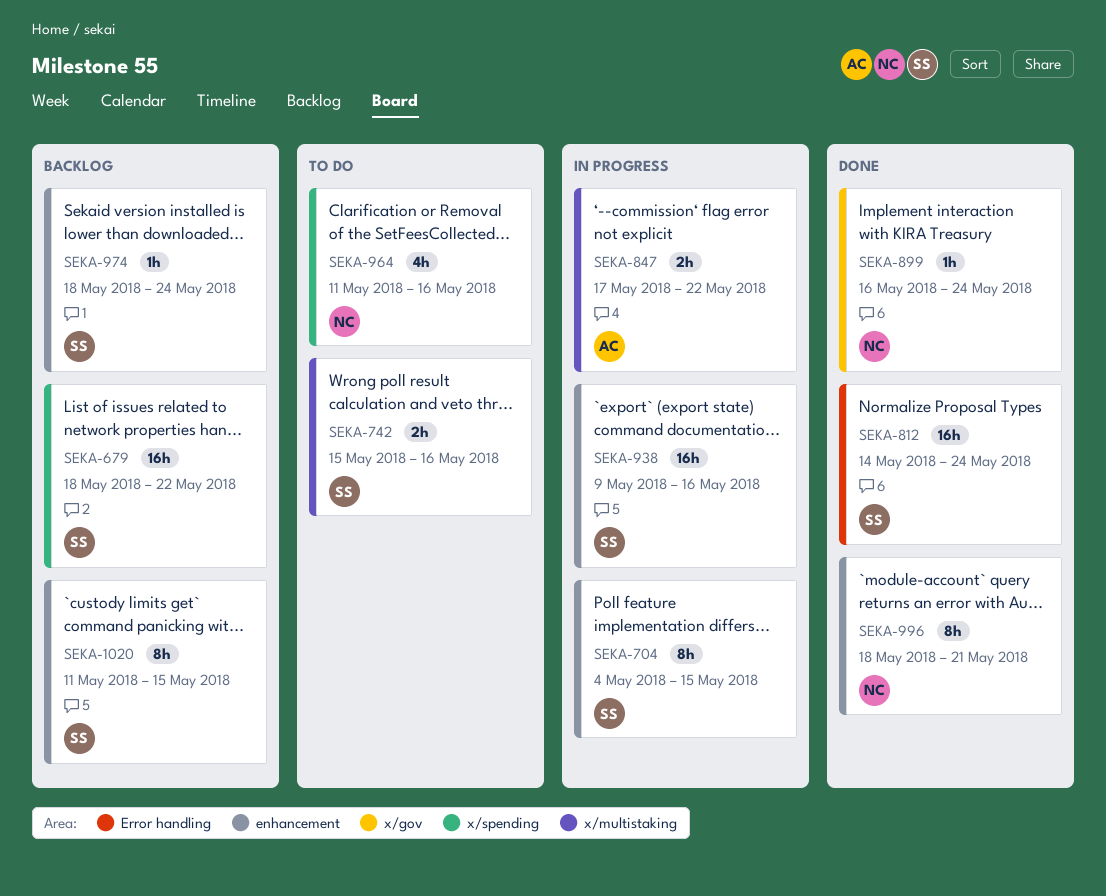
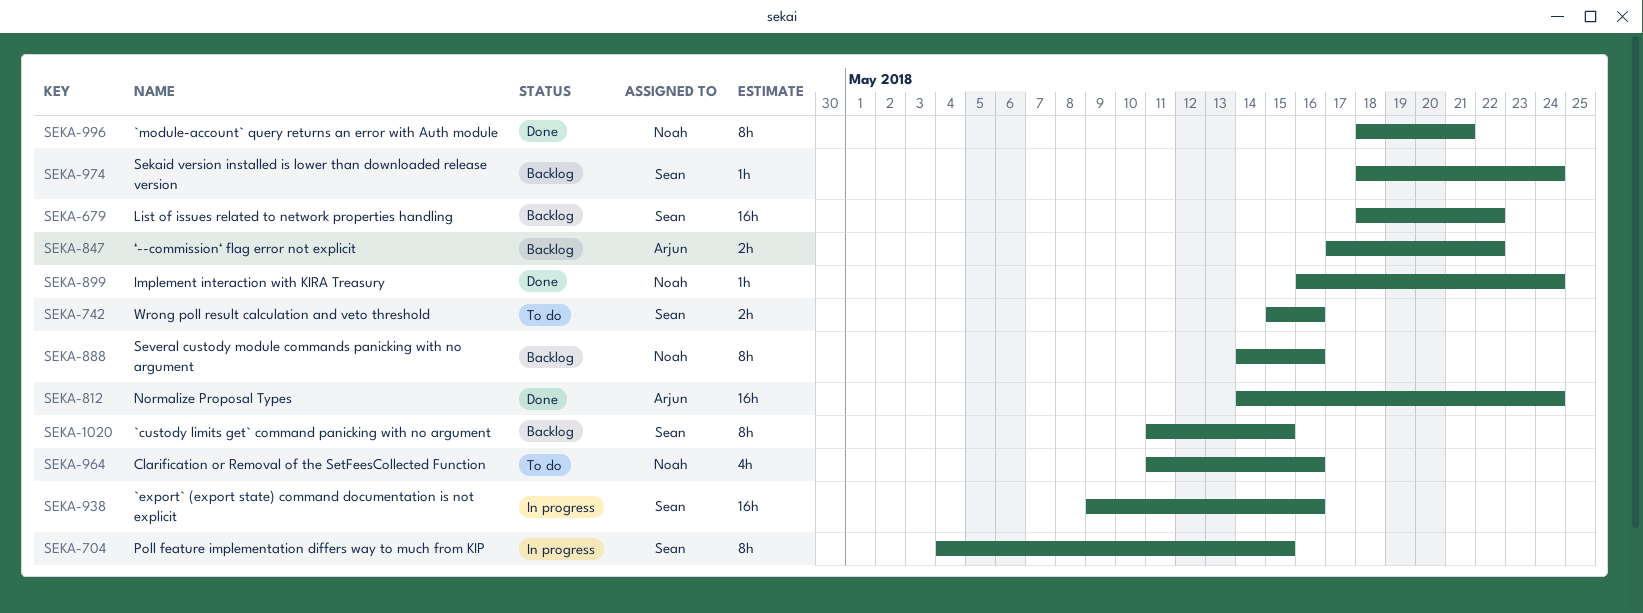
SEKA-812, owner: Sean -> Arjun
SEKA-847, status: In progress -> Backlog
SEKA-888: none -> present

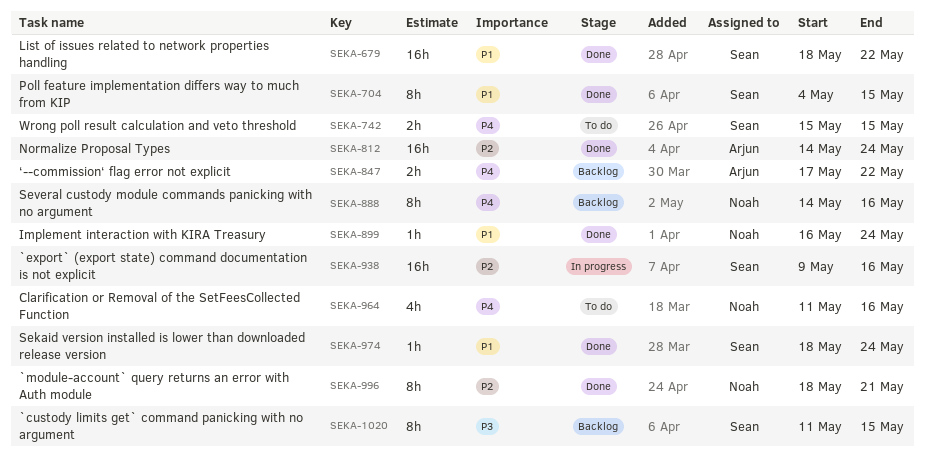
SEKA-679, status: Backlog -> Done
SEKA-704, status: In progress -> Done
SEKA-742, due: May 16 -> May 15
SEKA-974, status: Backlog -> Done

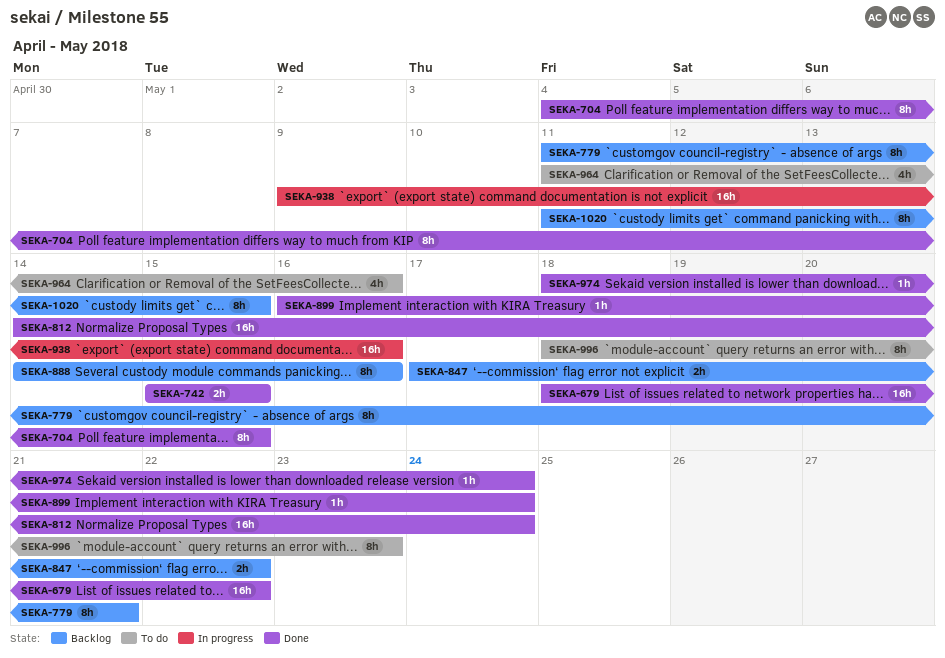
SEKA-742, status: To do -> Done
SEKA-779: none -> present
SEKA-996, status: Done -> To do
SEKA-996, due: May 21 -> May 23

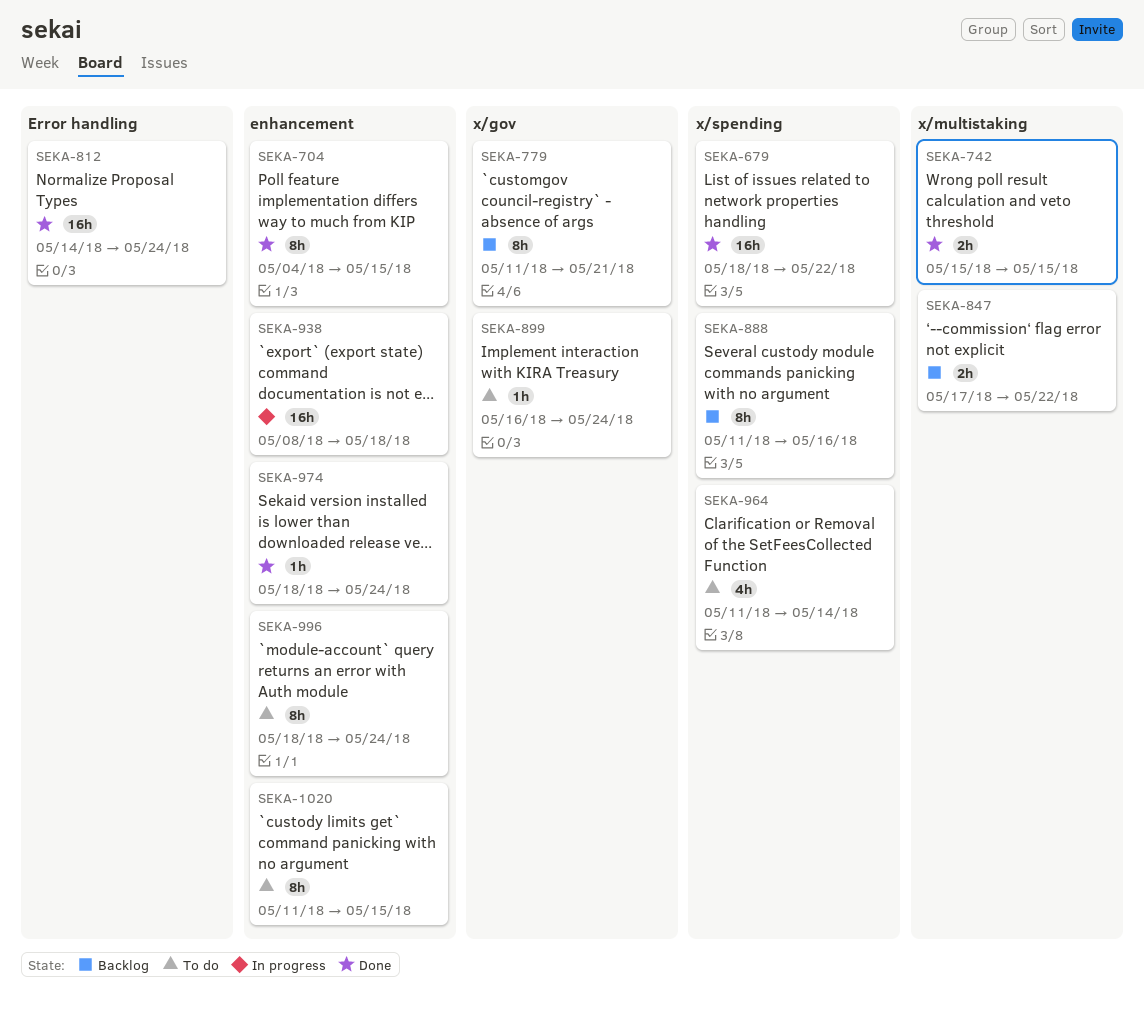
SEKA-888, start: May 14 -> May 11
SEKA-899, status: Done -> To do
SEKA-938, start: May 9 -> May 8
SEKA-938, due: May 16 -> May 18
SEKA-964, due: May 16 -> May 14
SEKA-996, due: May 23 -> May 24
SEKA-1020, status: Backlog -> To do

